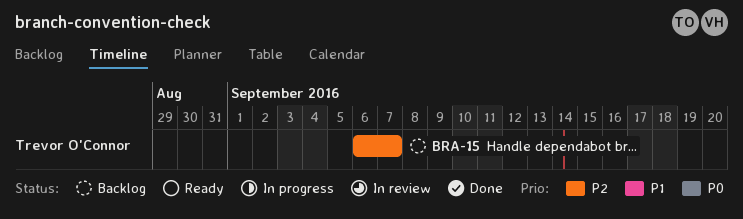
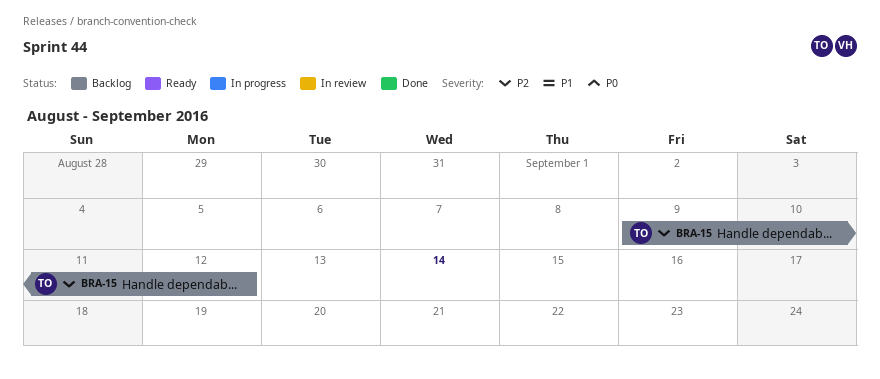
BRA-15, start: Sep 6 -> Sep 9
BRA-15, due: Sep 7 -> Sep 12

